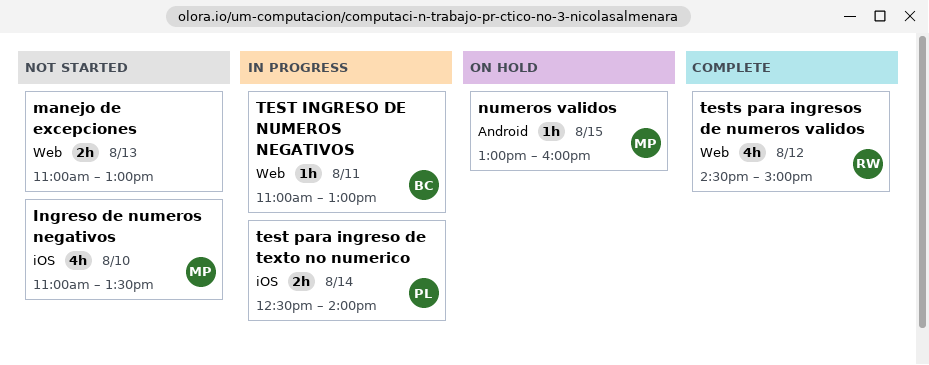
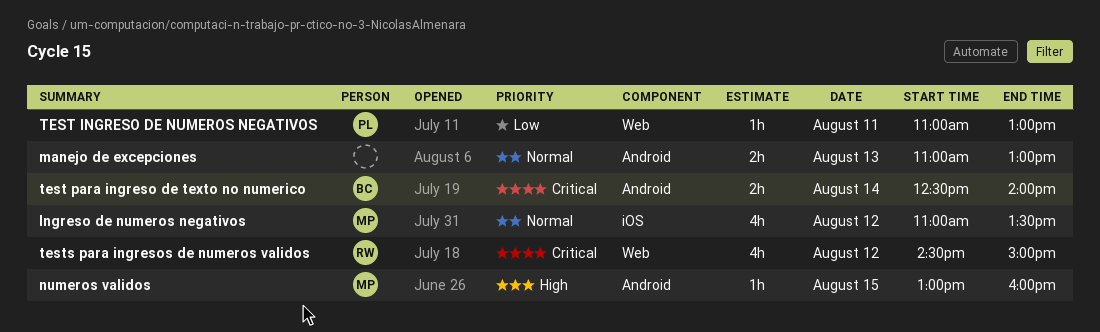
Ingreso de numeros negativos, day: Aug 10 -> Aug 12
manejo de excepciones, label: Web -> Android
TEST INGRESO DE NUMEROS NEGATIVOS, owner: BC -> PL
test para ingreso de texto no numerico, owner: PL -> BC
test para ingreso de texto no numerico, label: iOS -> Android

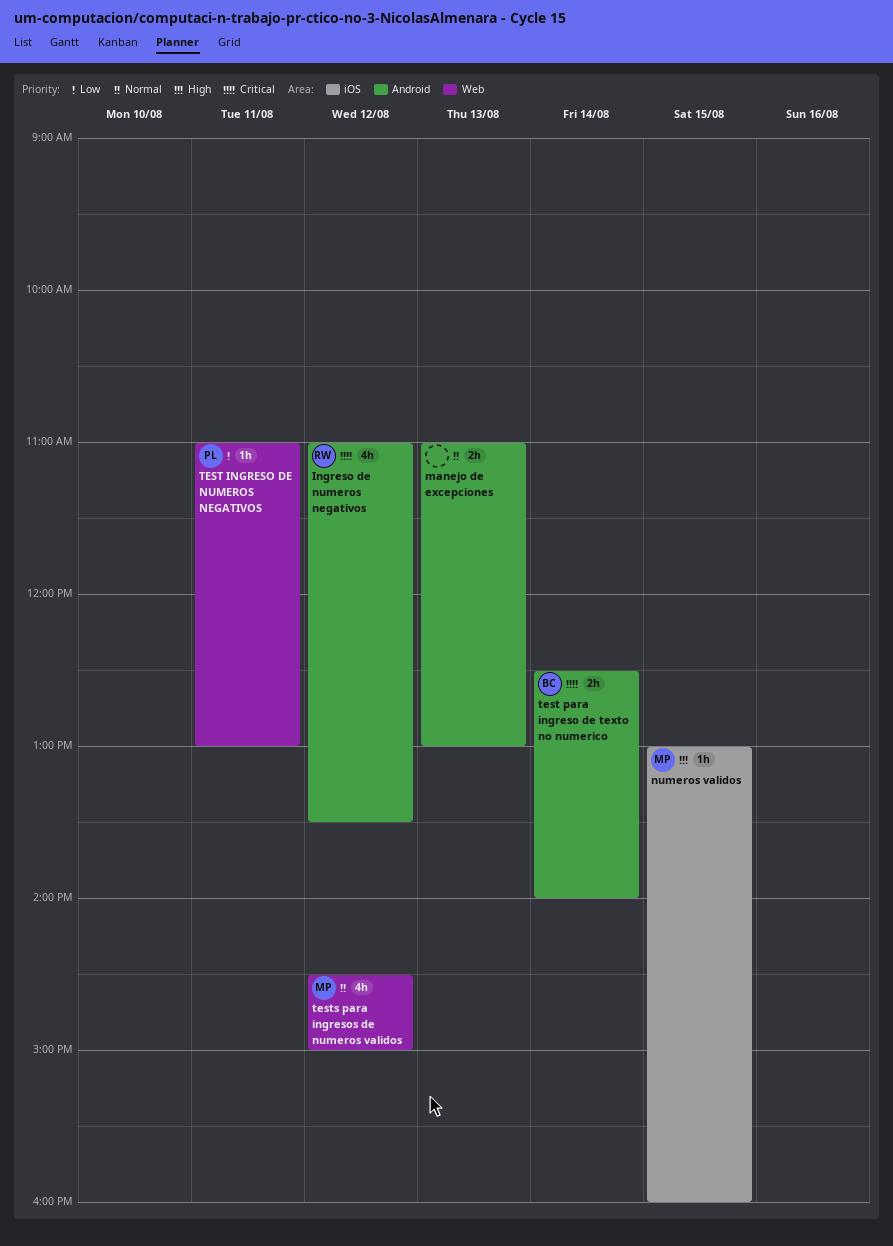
Ingreso de numeros negativos, owner: MP -> RW
Ingreso de numeros negativos, priority: Normal -> Critical
Ingreso de numeros negativos, label: iOS -> Android
numeros validos, label: Android -> iOS
tests para ingresos de numeros validos, owner: RW -> MP
tests para ingresos de numeros validos, priority: Critical -> Normal

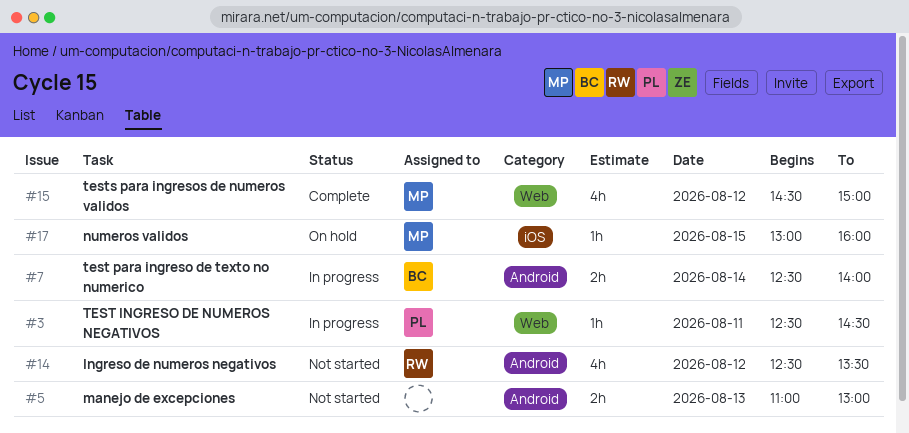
Ingreso de numeros negativos, begins: 11:00 -> 12:30
TEST INGRESO DE NUMEROS NEGATIVOS, begins: 11:00 -> 12:30
TEST INGRESO DE NUMEROS NEGATIVOS, ends: 13:00 -> 14:30

